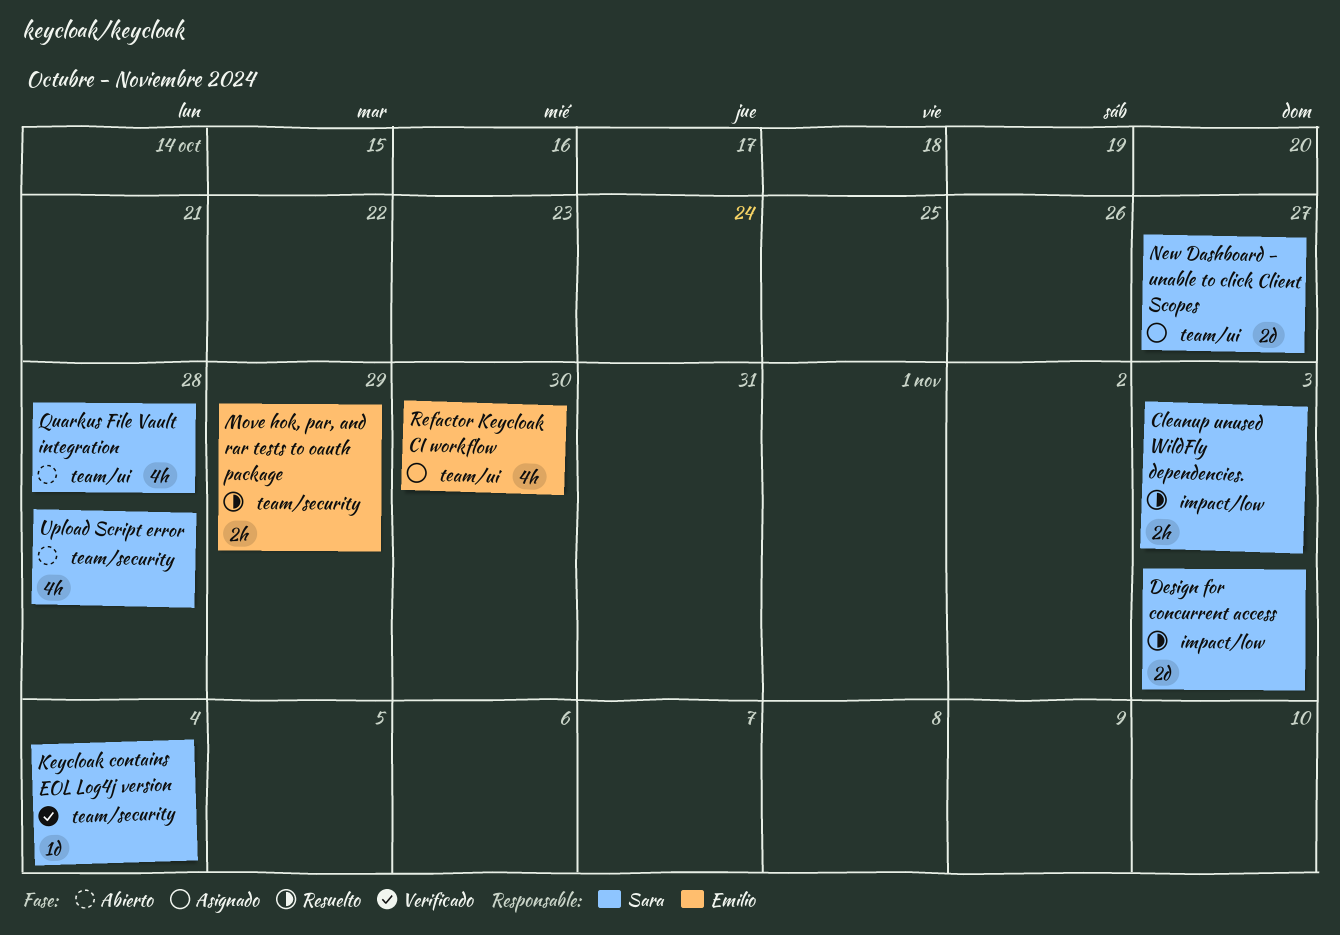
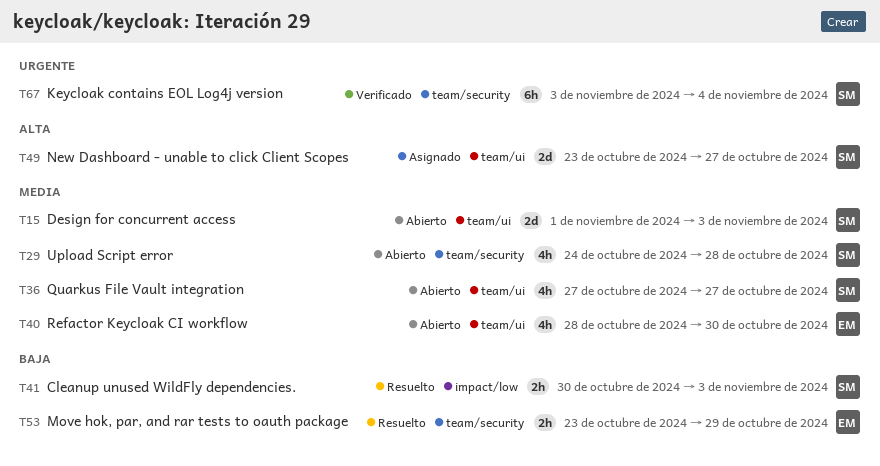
Design for concurrent access, status: Resuelto -> Abierto
Design for concurrent access, label: impact/low -> team/ui
Keycloak contains EOL Log4j version, estimate: 1d -> 6h
Quarkus File Vault integration, due: Oct 28 -> Oct 27
Refactor Keycloak CI workflow, status: Asignado -> Abierto

